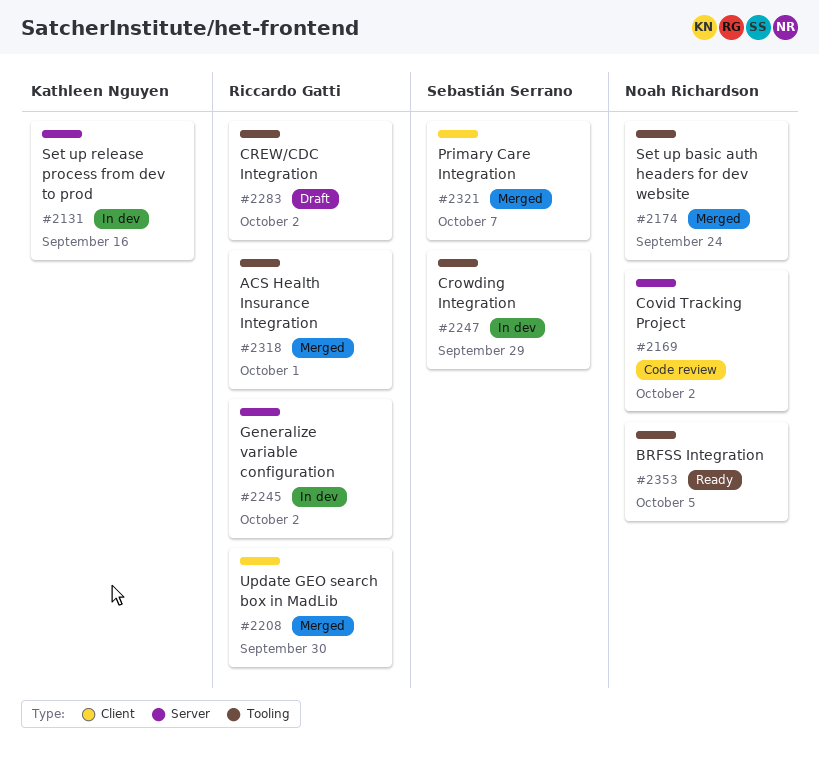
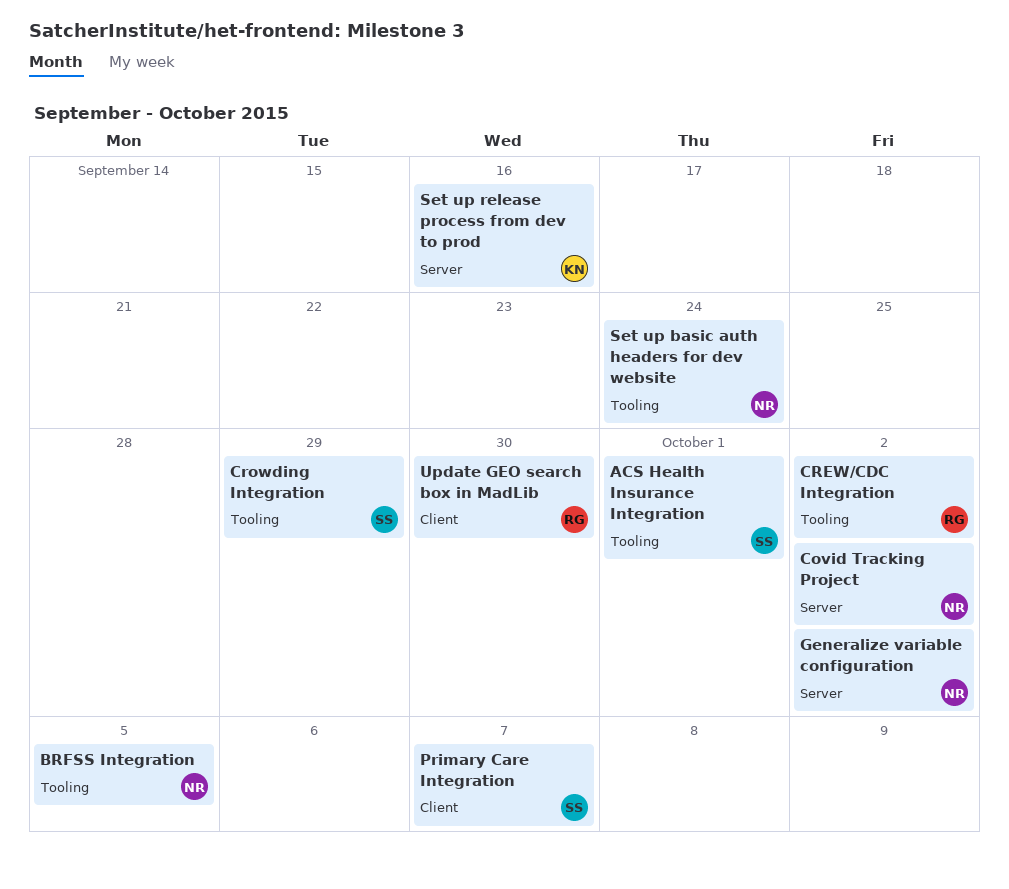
ACS Health Insurance Integration, owner: Riccardo Gatti -> Sebastián Serrano
Generalize variable configuration, owner: Riccardo Gatti -> Noah Richardson

